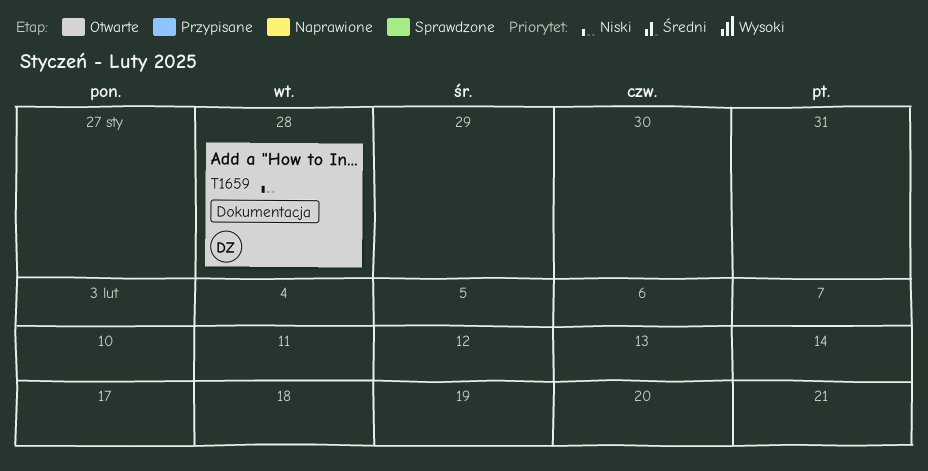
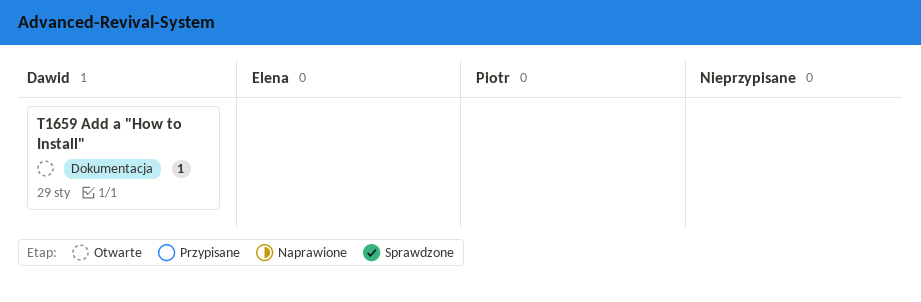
T1659, due: Jan 28 -> Jan 29

